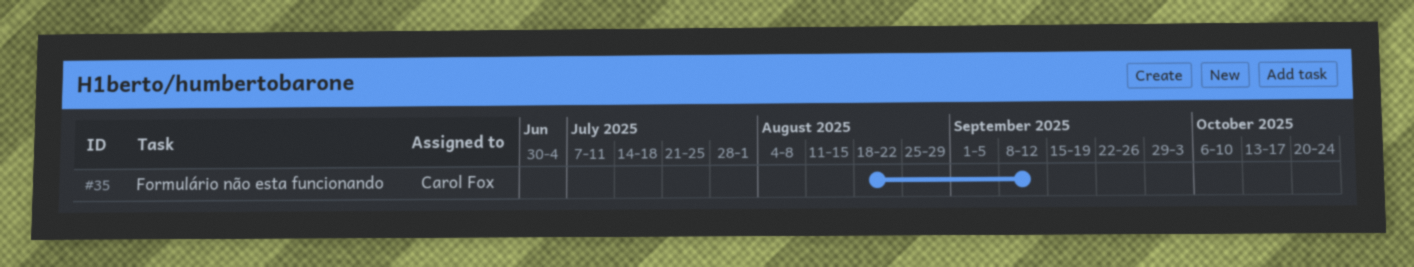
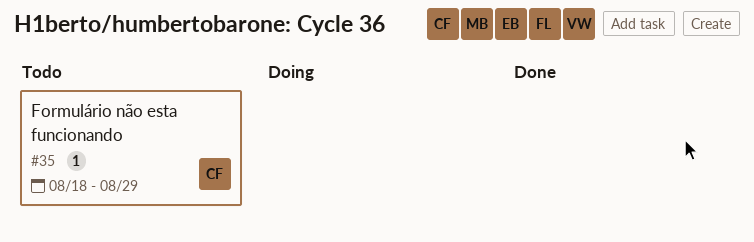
#35, due: Sep 12 -> Aug 29

